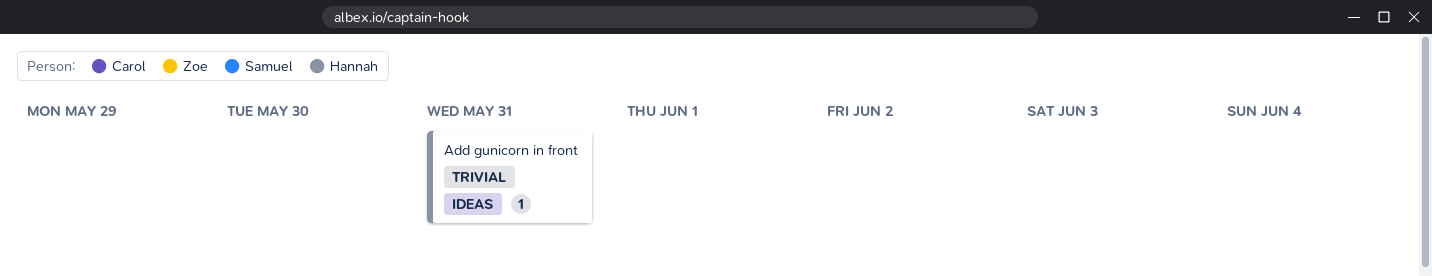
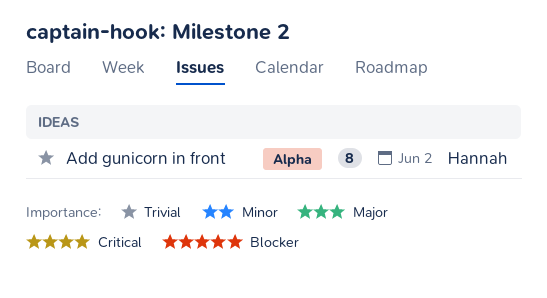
Add gunicorn in front, estimate: 1 -> 8
Add gunicorn in front, due: May 31 -> Jun 2

